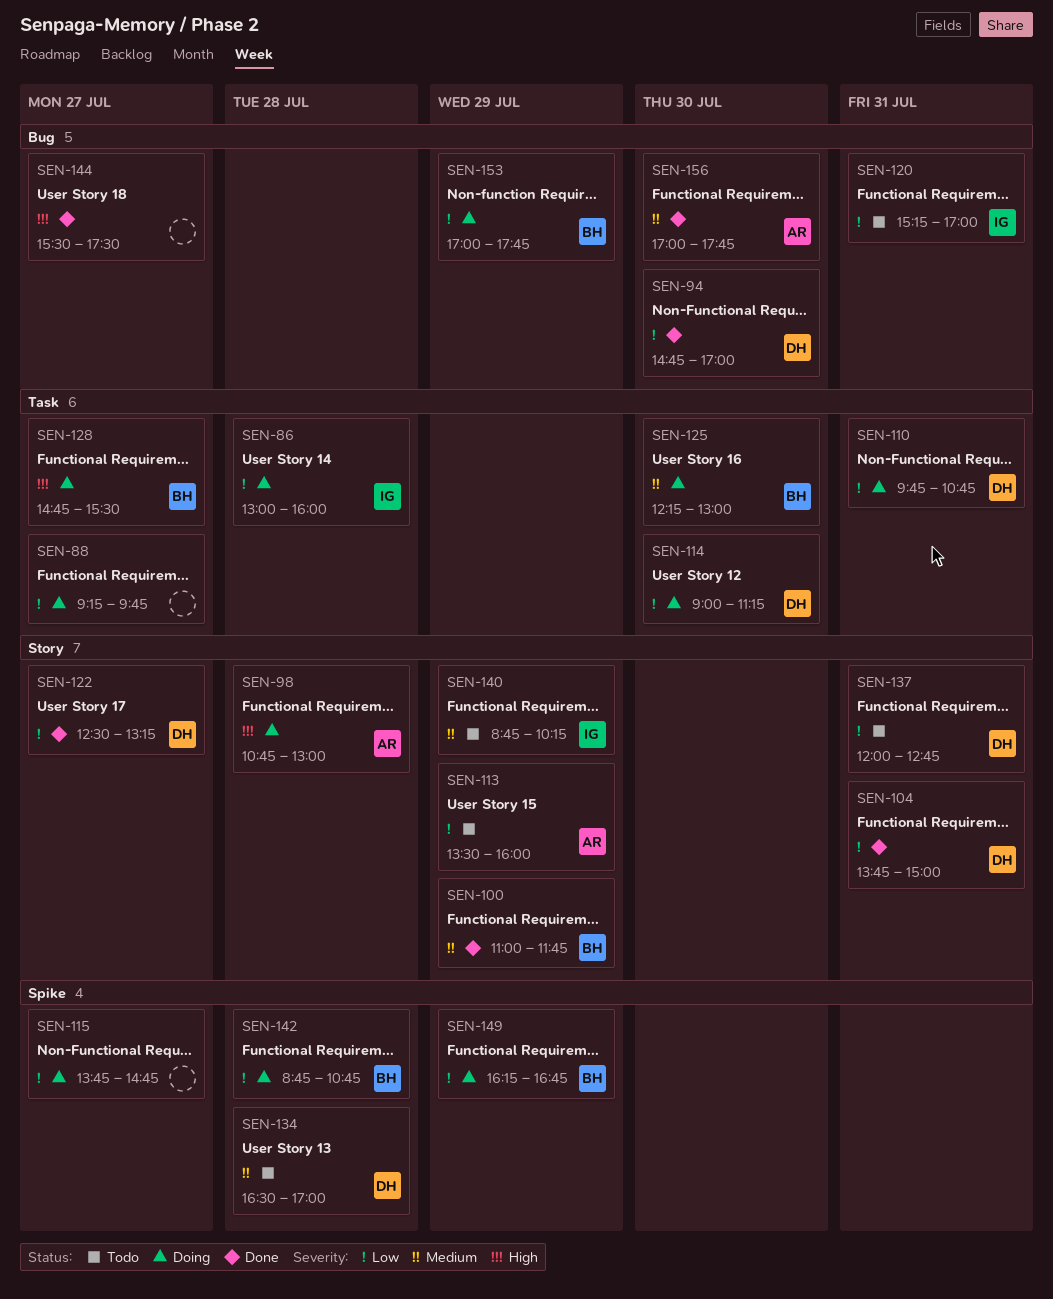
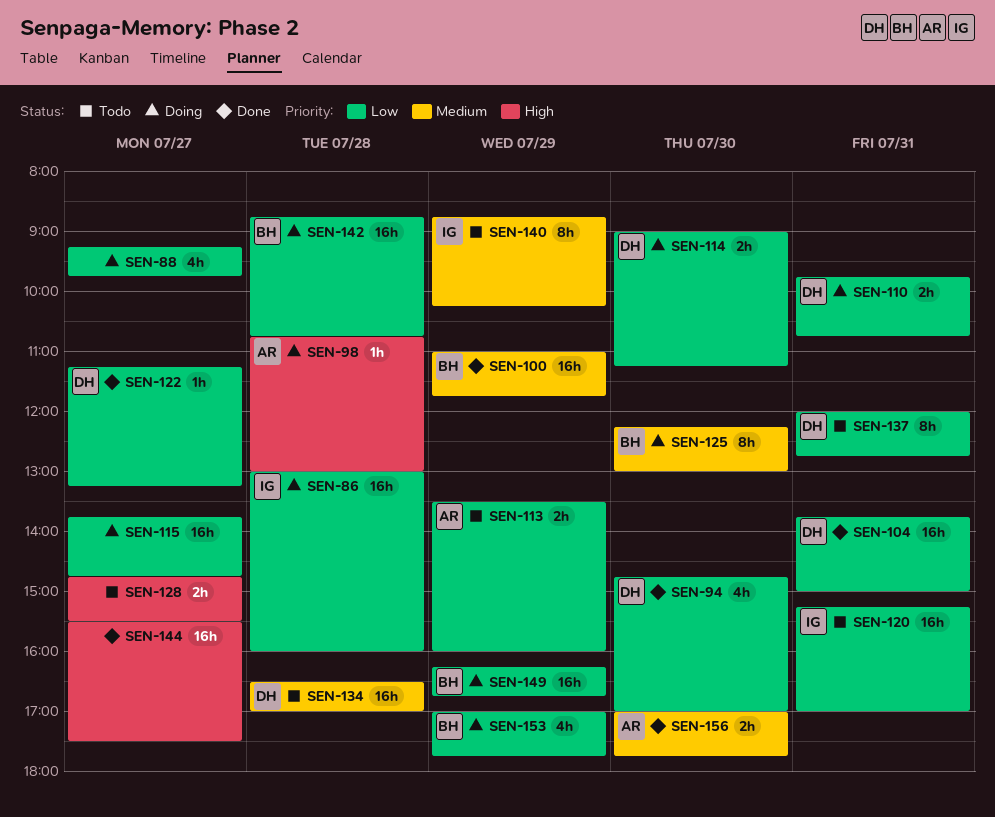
SEN-122, begins: 12:30 -> 11:15
SEN-128, status: Doing -> Todo
SEN-128, owner: BH -> none

